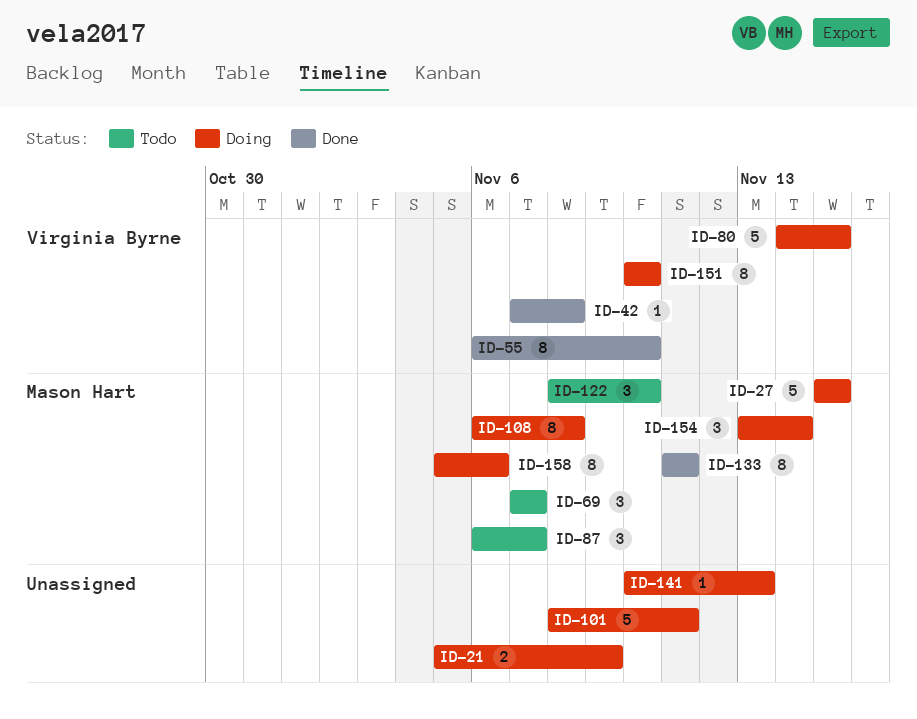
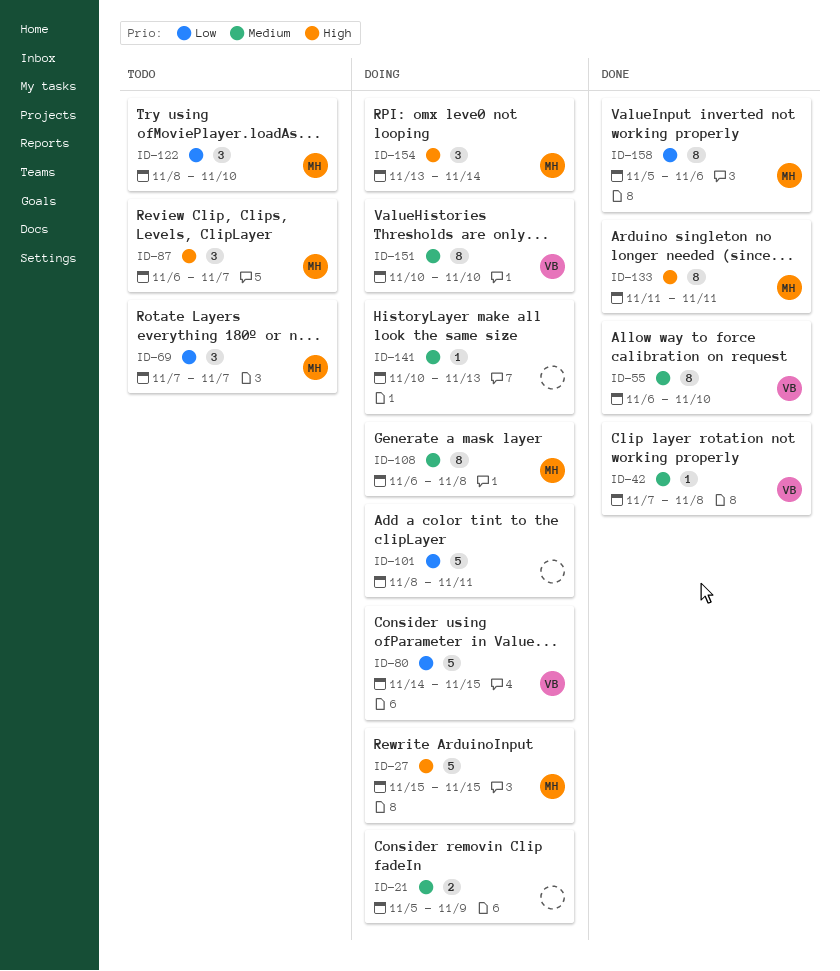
ID-158, status: Doing -> Done

